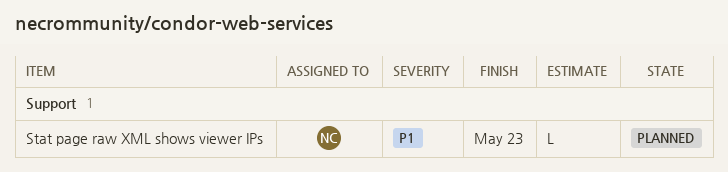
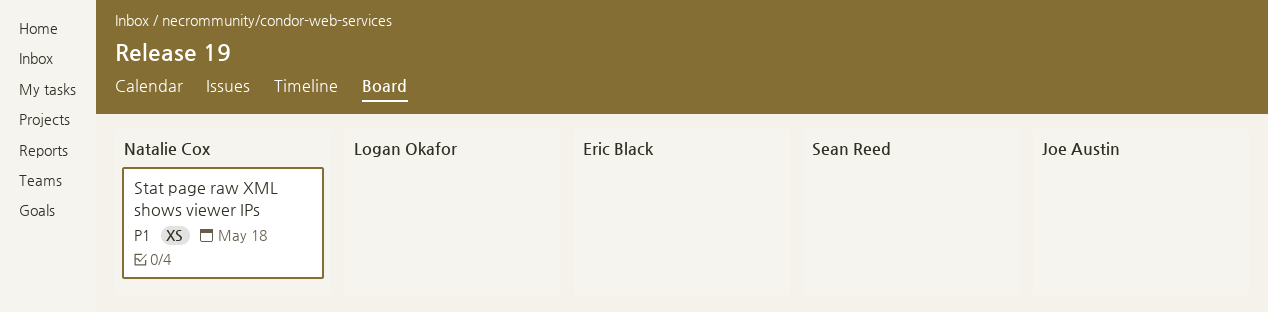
Stat page raw XML shows viewer IPs, estimate: L -> XS
Stat page raw XML shows viewer IPs, due: May 23 -> May 18

